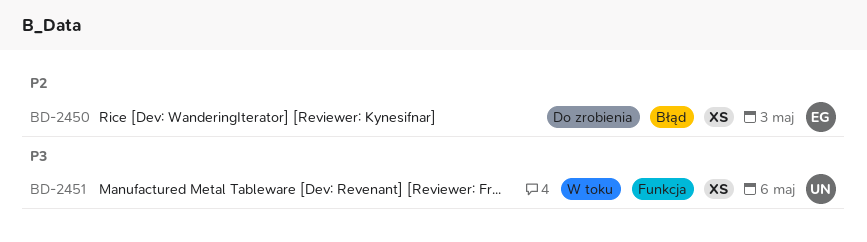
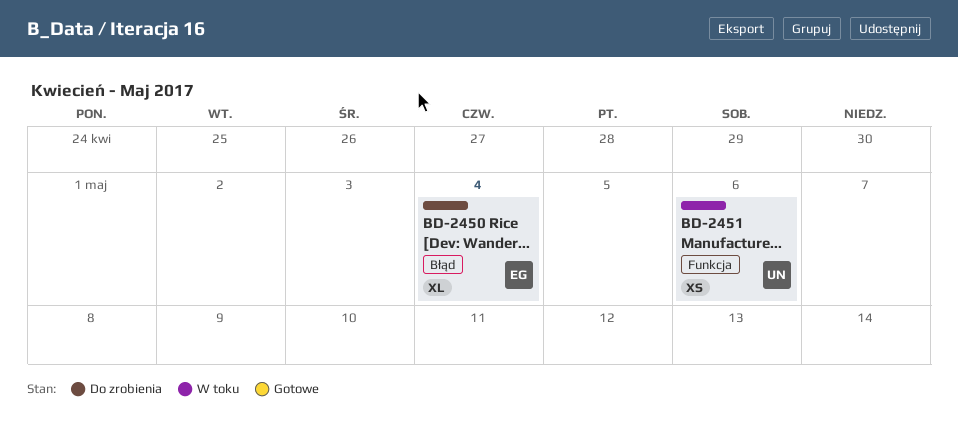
BD-2450, estimate: XS -> XL
BD-2450, due: May 3 -> May 4

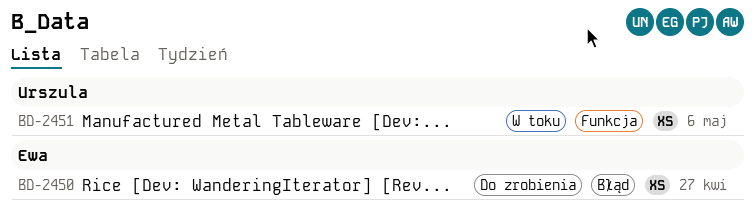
BD-2450, estimate: XL -> XS
BD-2450, due: May 4 -> Apr 27

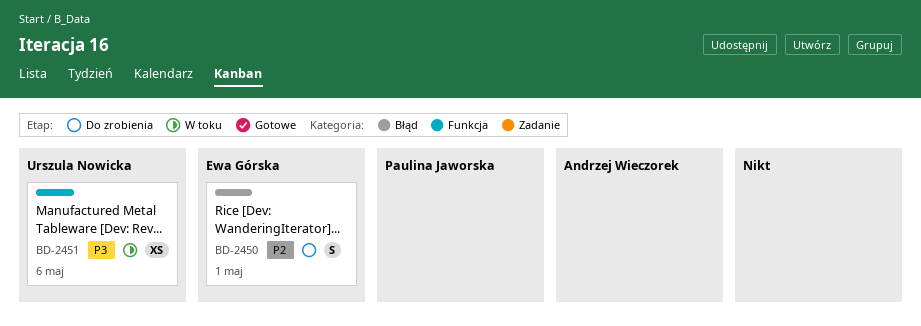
BD-2450, estimate: XS -> S
BD-2450, due: Apr 27 -> May 1

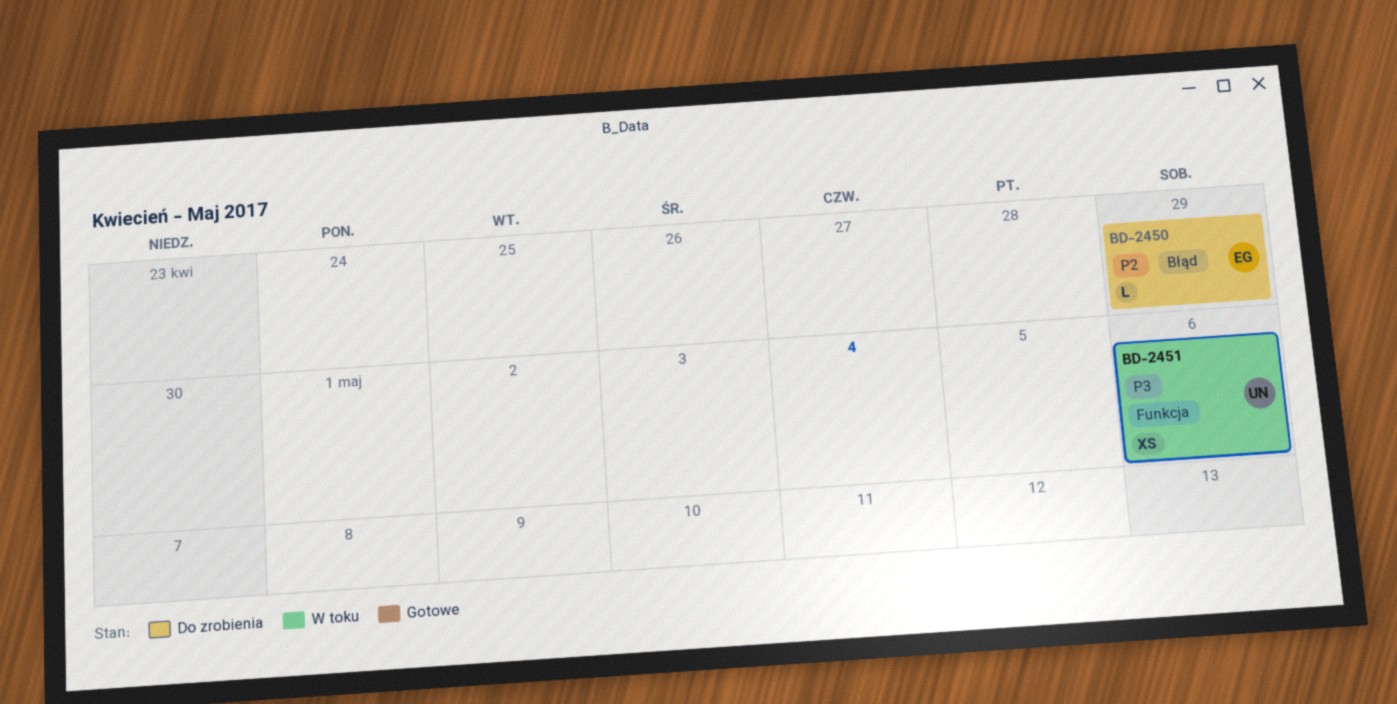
BD-2450, estimate: S -> L
BD-2450, due: May 1 -> Apr 29

